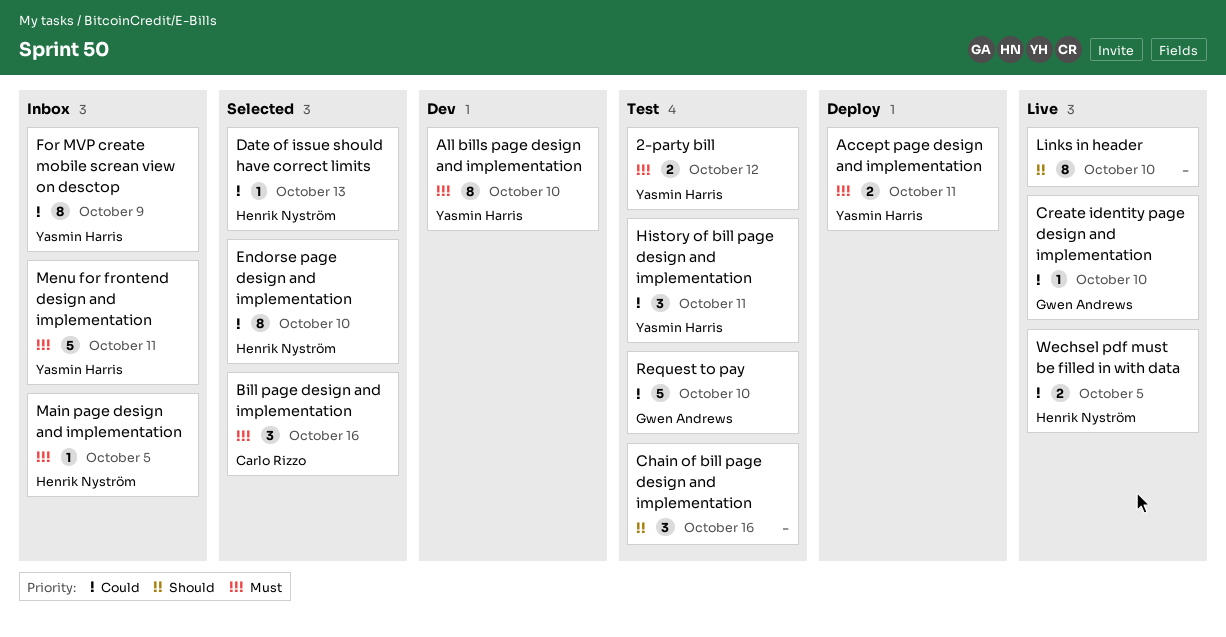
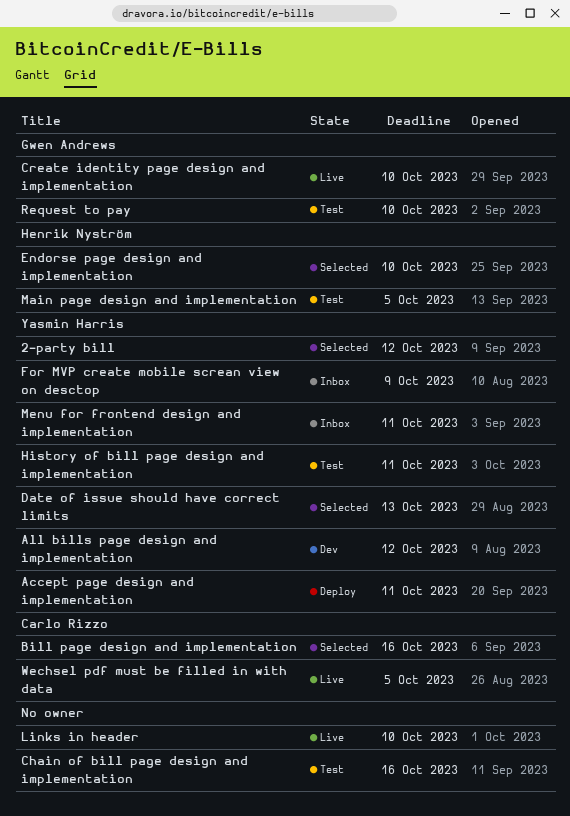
2-party bill, status: Test -> Selected
All bills page design and implementation, due: Oct 10 -> Oct 12
Date of issue should have correct limits, owner: Henrik Nyström -> Yasmin Harris
Main page design and implementation, status: Inbox -> Test
Wechsel pdf must be filled in with data, owner: Henrik Nyström -> Carlo Rizzo

